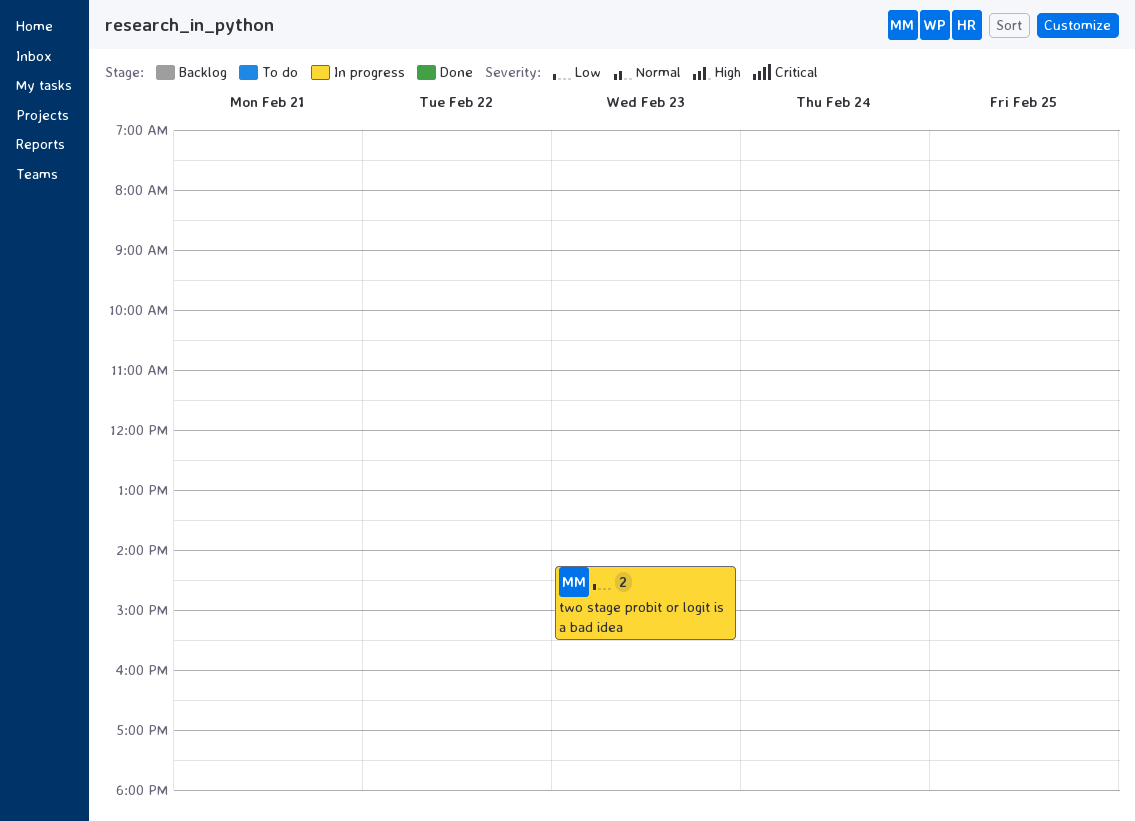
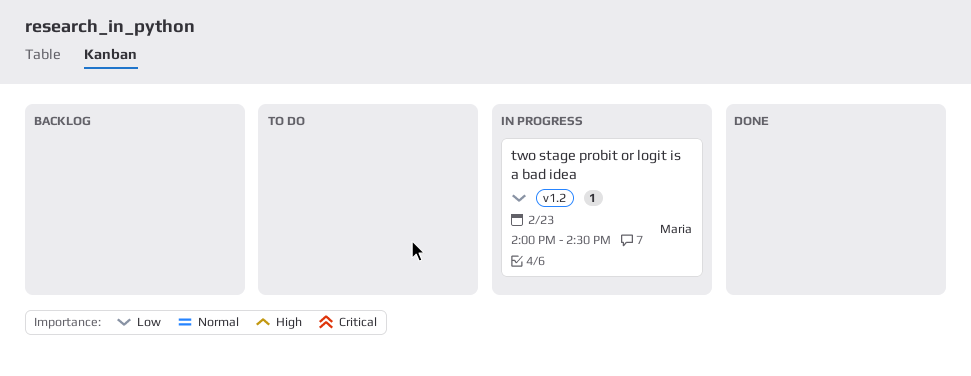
two stage probit or logit is a bad idea, estimate: 2 -> 1
two stage probit or logit is a bad idea, begins: 14:15 -> 14:00
two stage probit or logit is a bad idea, ends: 15:30 -> 14:30

